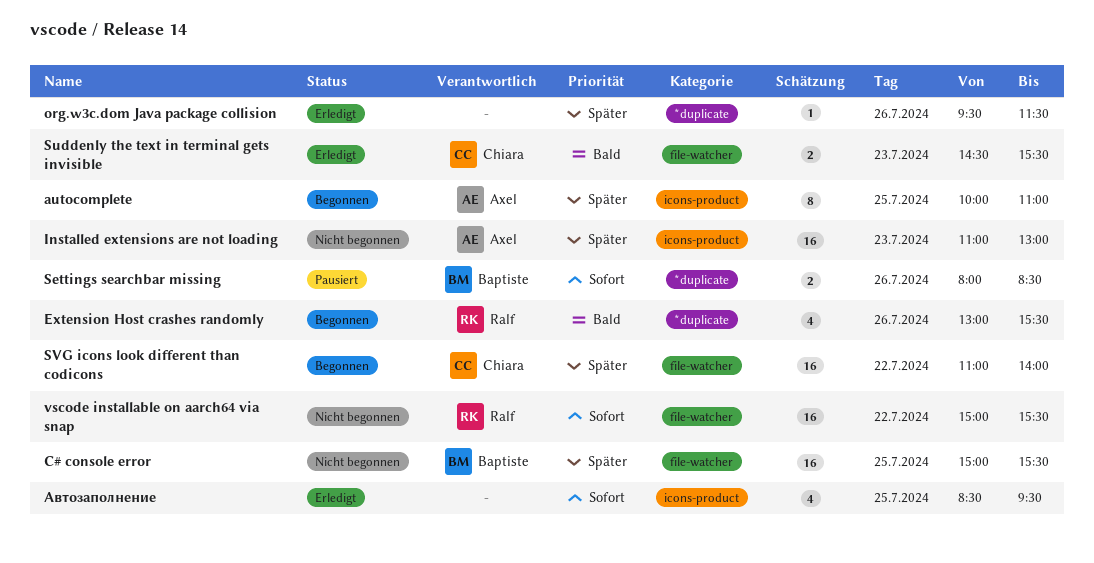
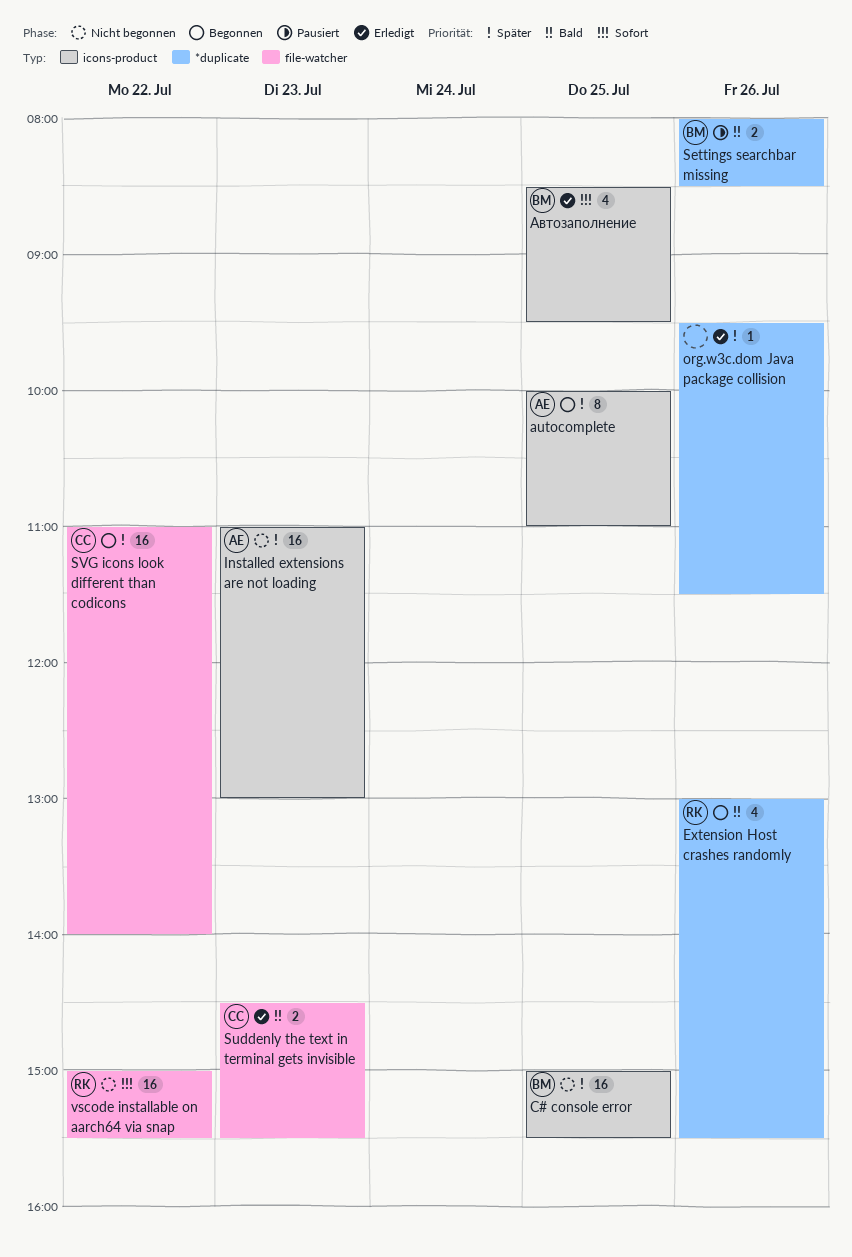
C# console error, label: file-watcher -> icons-product
Settings searchbar missing, priority: Sofort -> Bald
Автозаполнение, owner: none -> Baptiste

